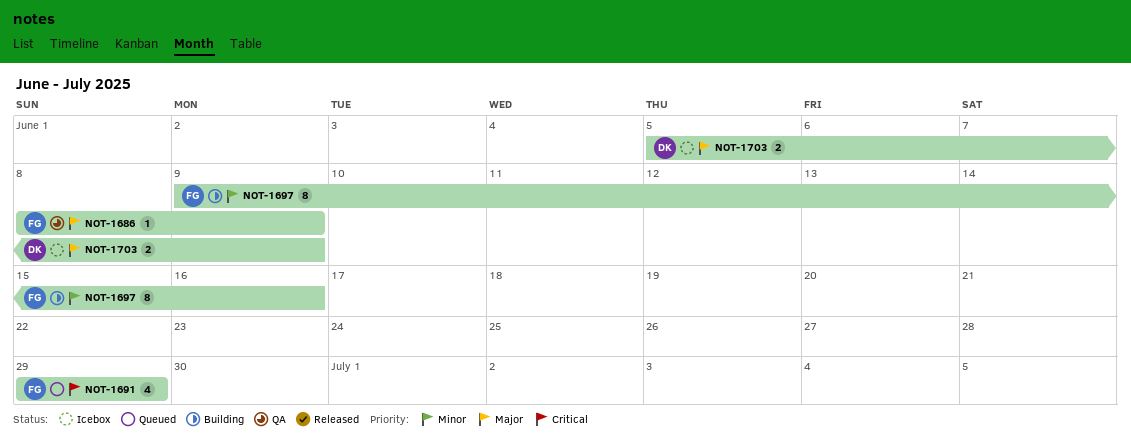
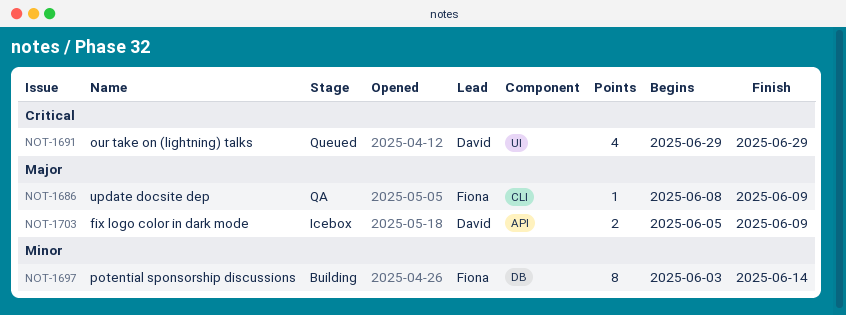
NOT-1691, owner: Fiona -> David
NOT-1697, start: Jun 9 -> Jun 3
NOT-1697, due: Jun 16 -> Jun 14

